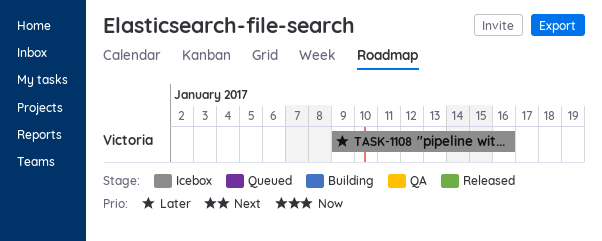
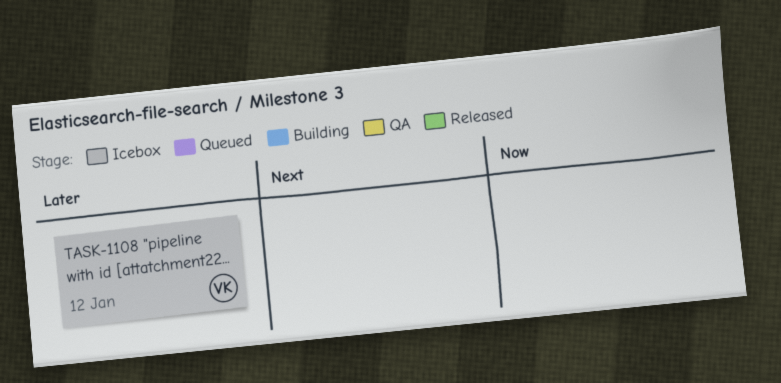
TASK-1108, due: Jan 16 -> Jan 12

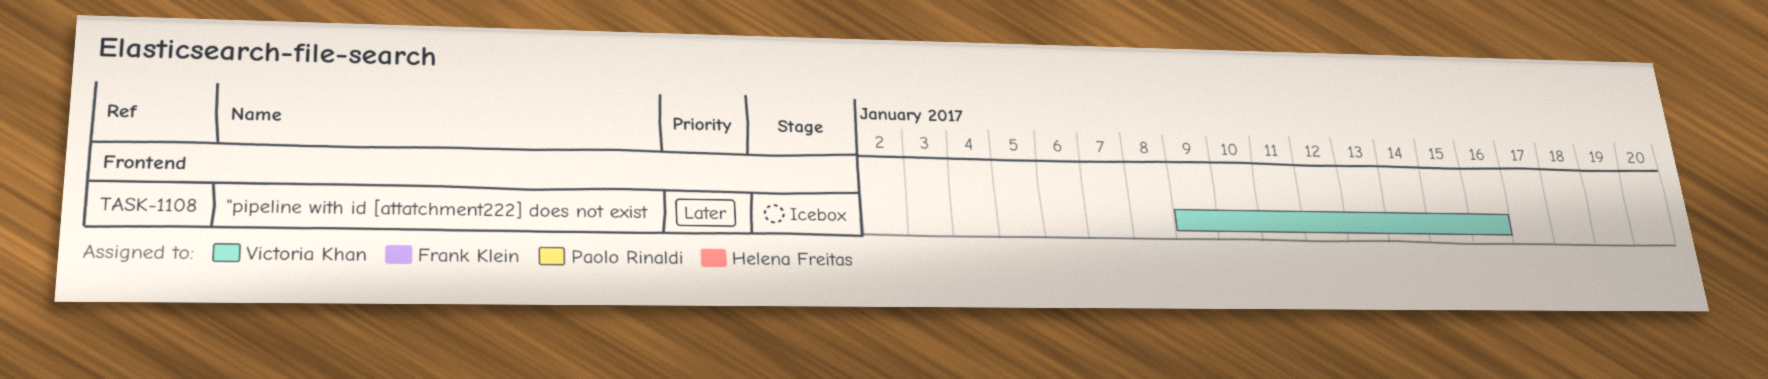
TASK-1108, due: Jan 12 -> Jan 16

